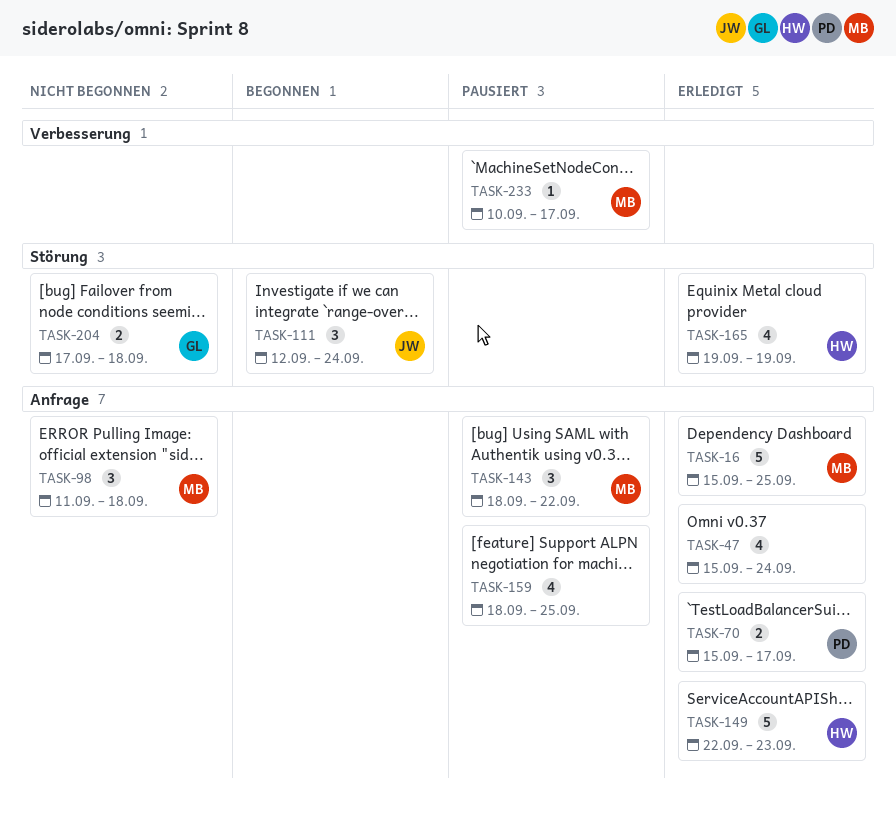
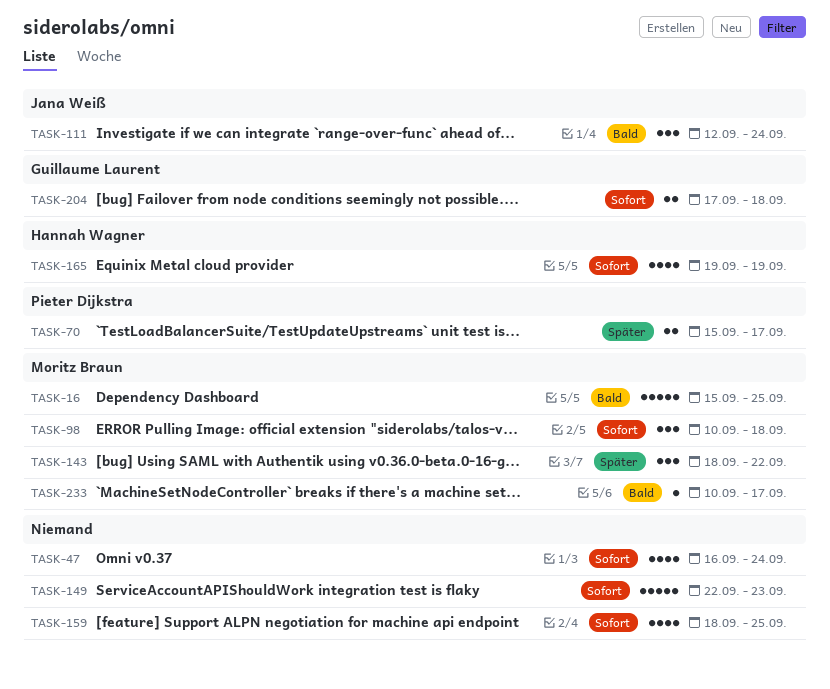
TASK-47, start: Sep 15 -> Sep 16
TASK-98, start: Sep 11 -> Sep 10
TASK-149, owner: Hannah Wagner -> none

